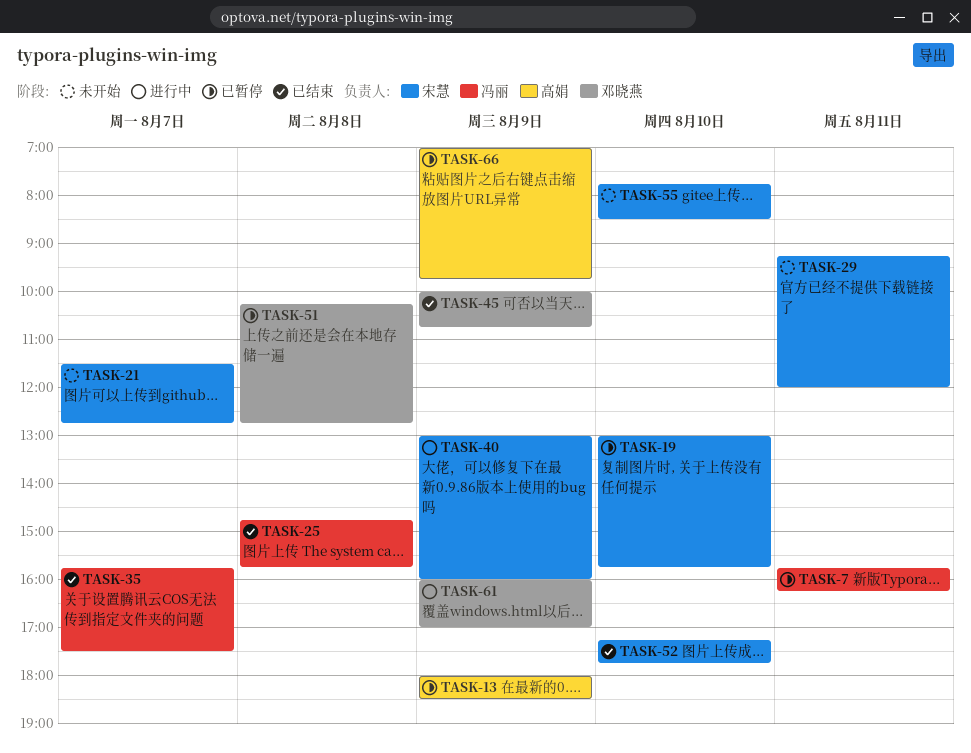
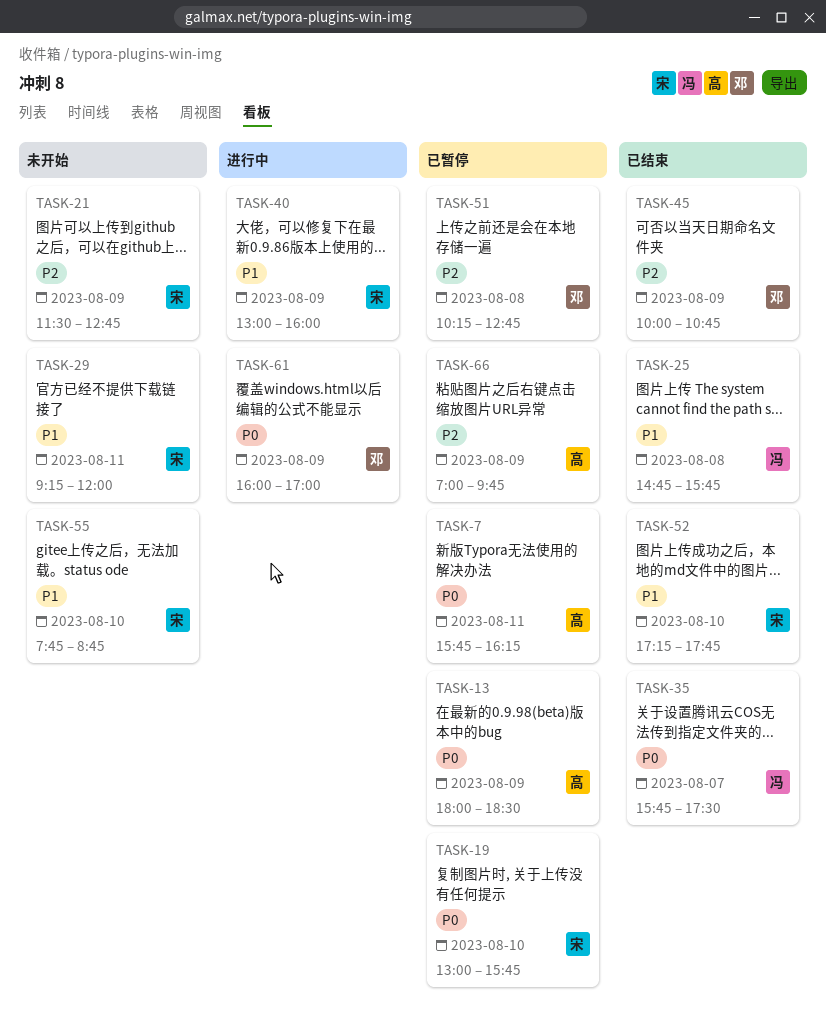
TASK-7, owner: 冯丽 -> 高娟
TASK-21, day: Aug 7 -> Aug 9
TASK-55, ends: 08:30 -> 08:45

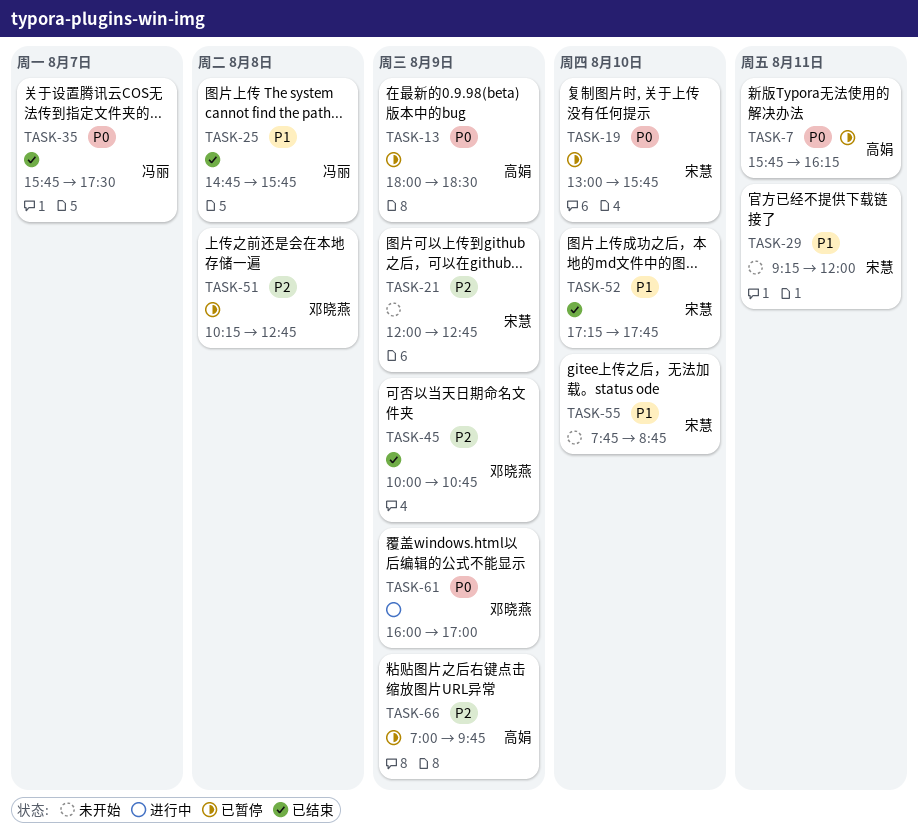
TASK-21, begins: 11:30 -> 12:00
TASK-40: present -> none

